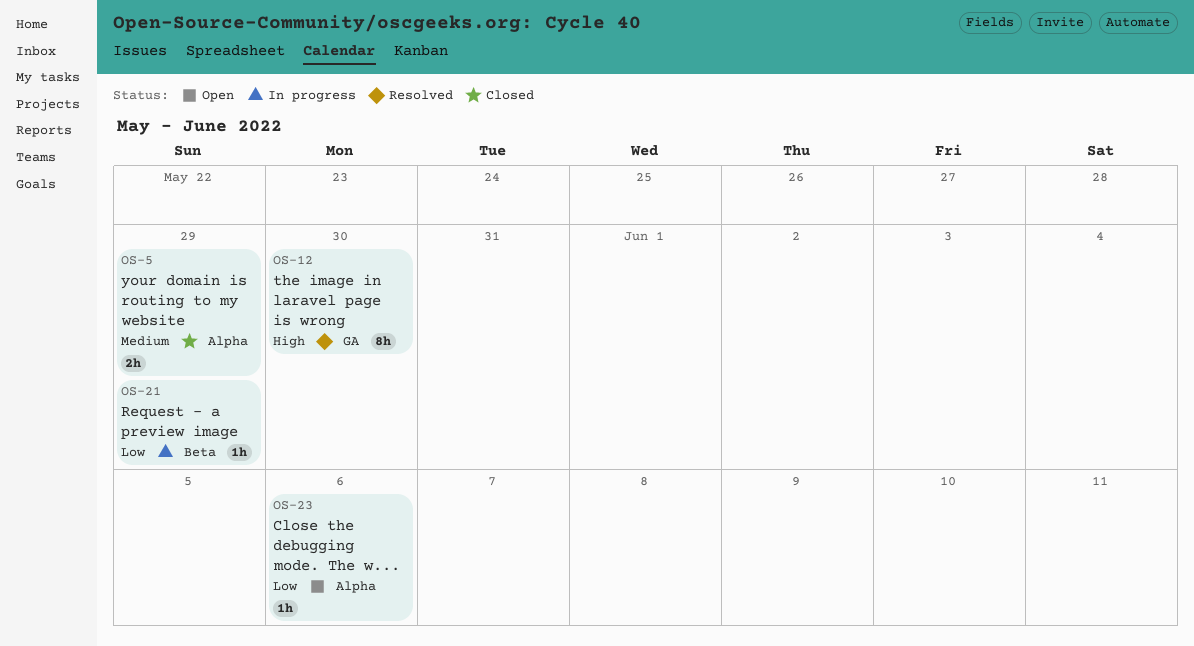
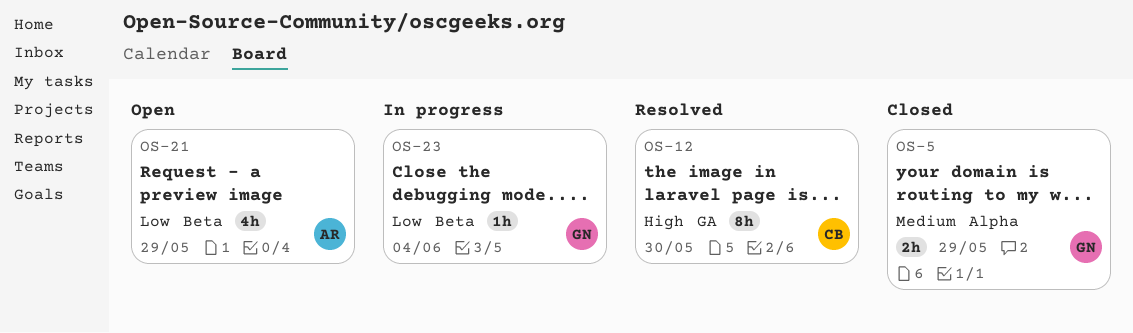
OS-21, status: In progress -> Open
OS-21, estimate: 1h -> 4h
OS-23, status: Open -> In progress
OS-23, label: Alpha -> Beta
OS-23, due: Jun 6 -> Jun 4

